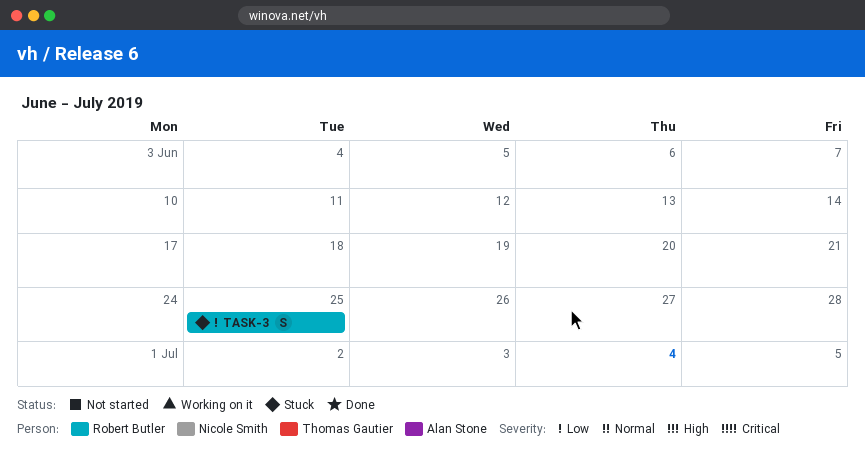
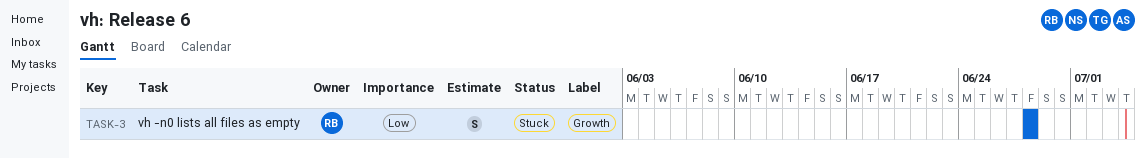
TASK-3, start: Jun 25 -> Jun 28
TASK-3, due: Jun 25 -> Jun 28

